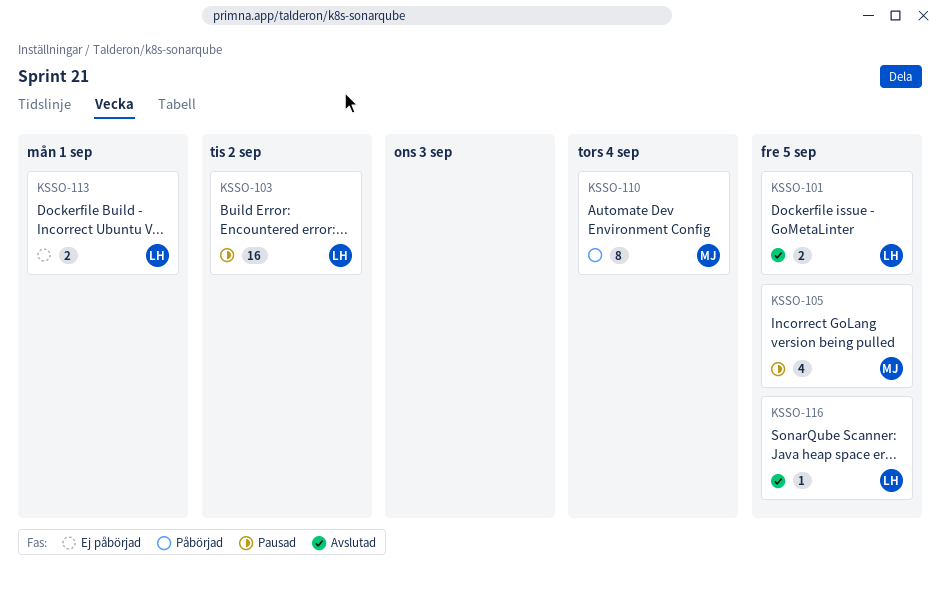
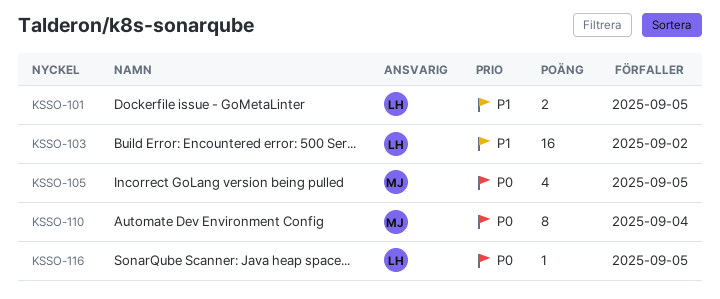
KSSO-113: present -> none

